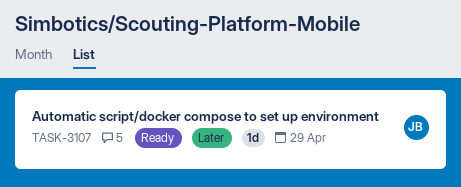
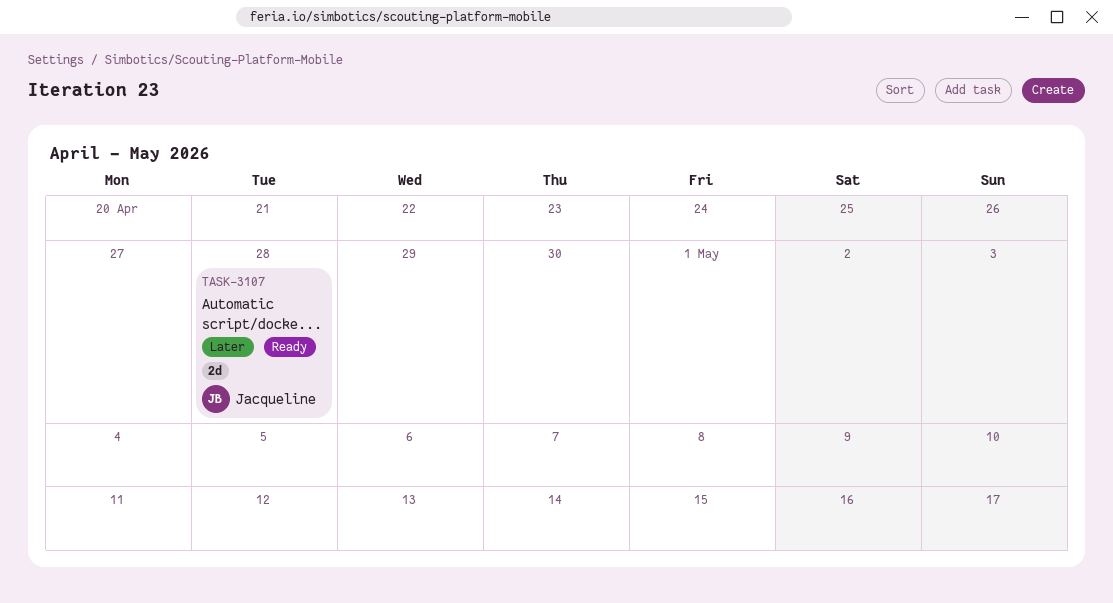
TASK-3107, estimate: 1d -> 2d
TASK-3107, due: Apr 29 -> Apr 28

